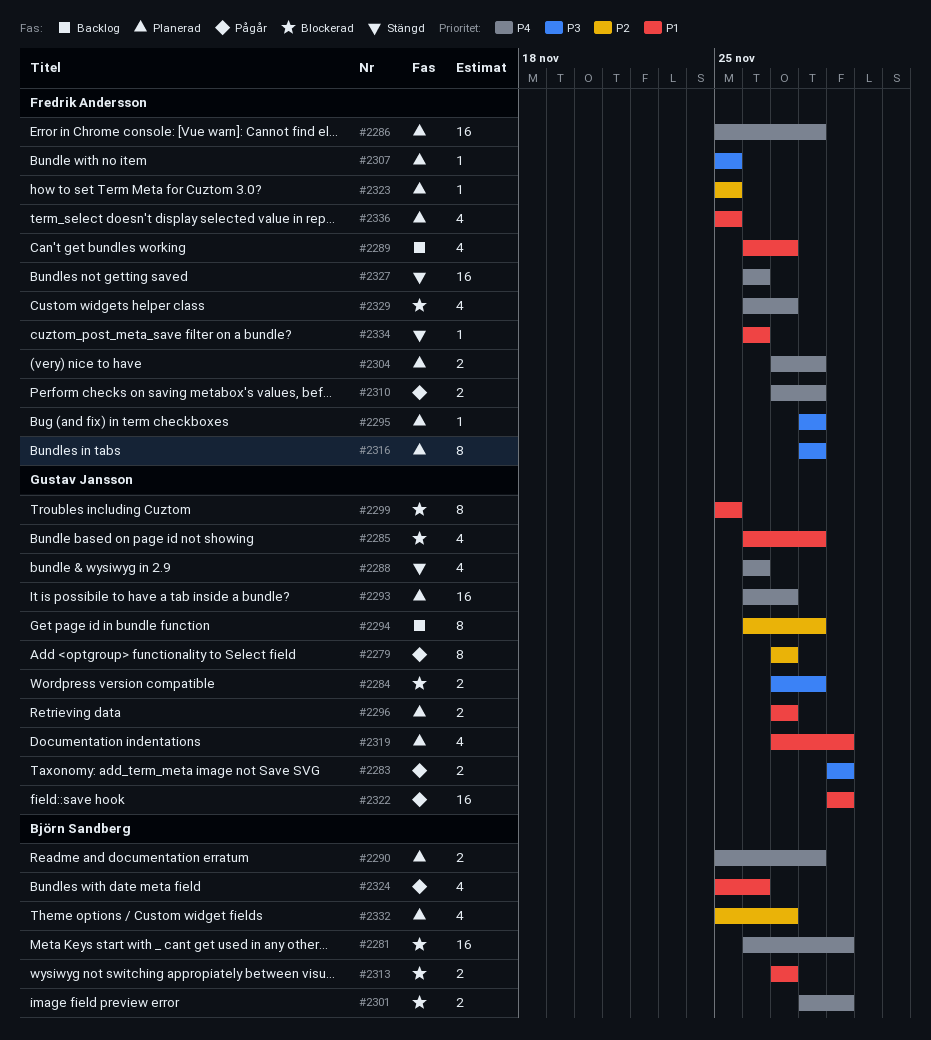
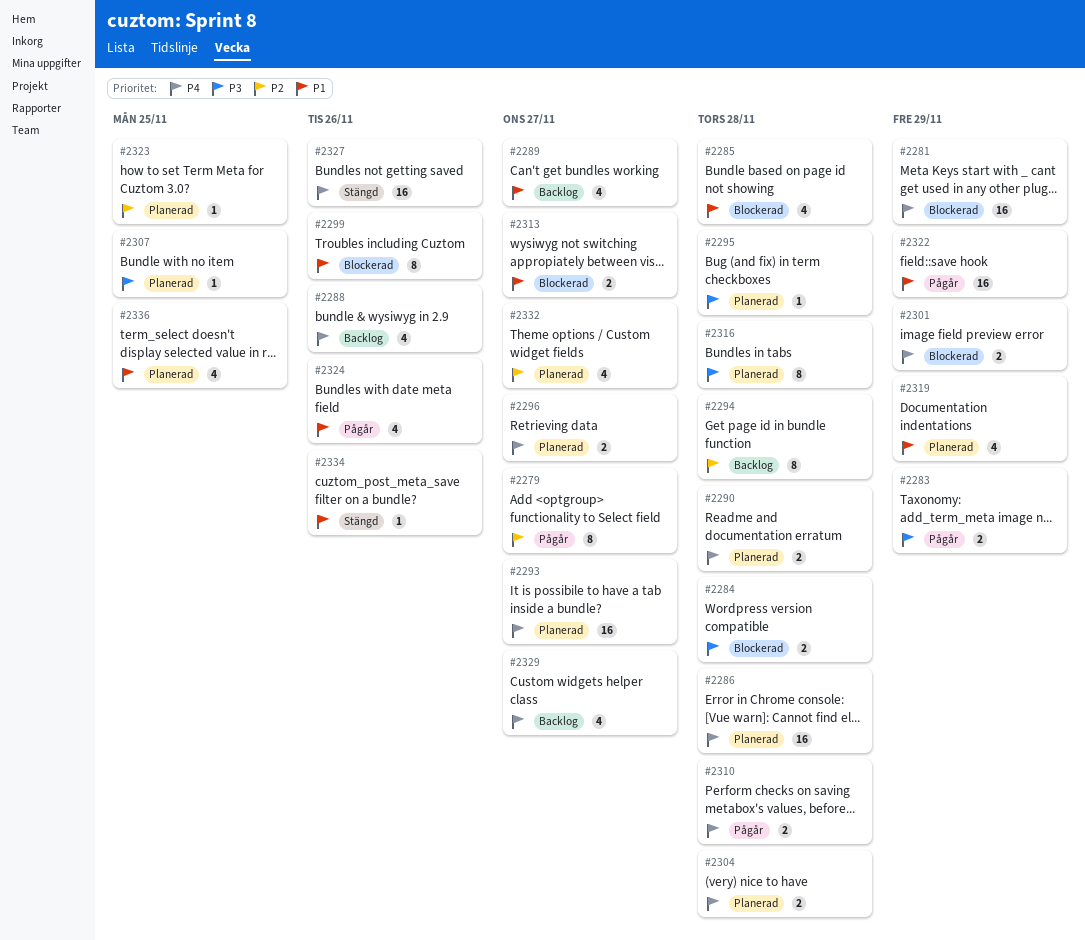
#2288, status: Stängd -> Backlog
#2296, priority: P1 -> P4
#2299, due: Nov 25 -> Nov 26
#2329, status: Blockerad -> Backlog

